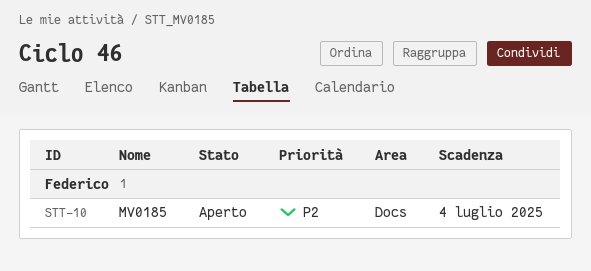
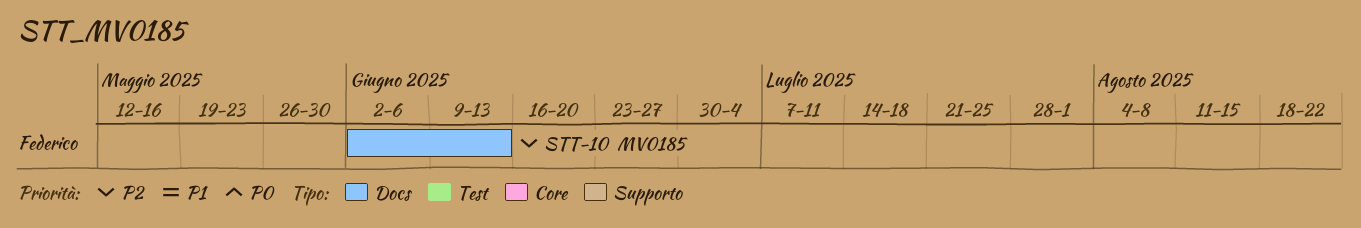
STT-10, due: Jul 4 -> Jun 13

